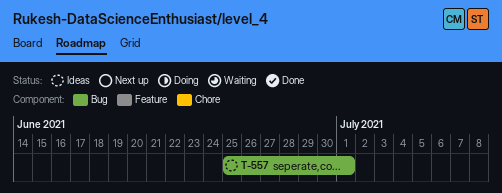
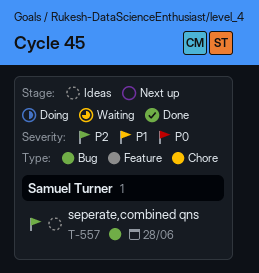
T-557, due: Jul 1 -> Jun 28

